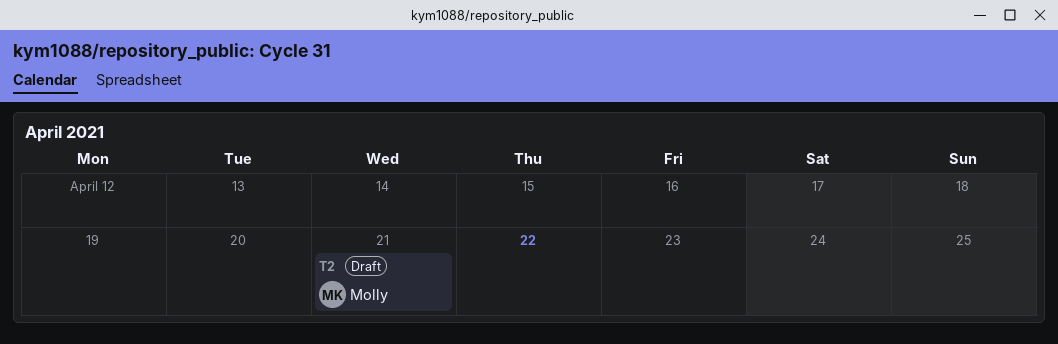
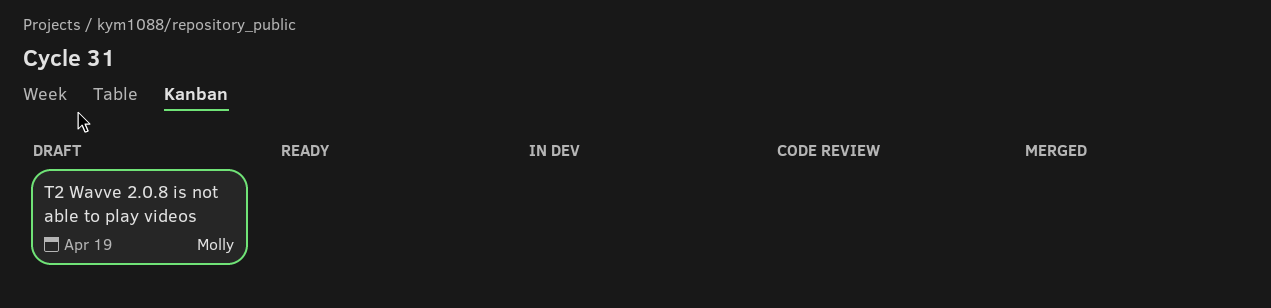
T2, due: Apr 21 -> Apr 19

